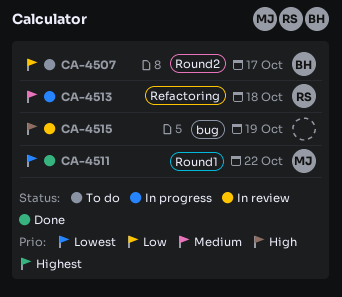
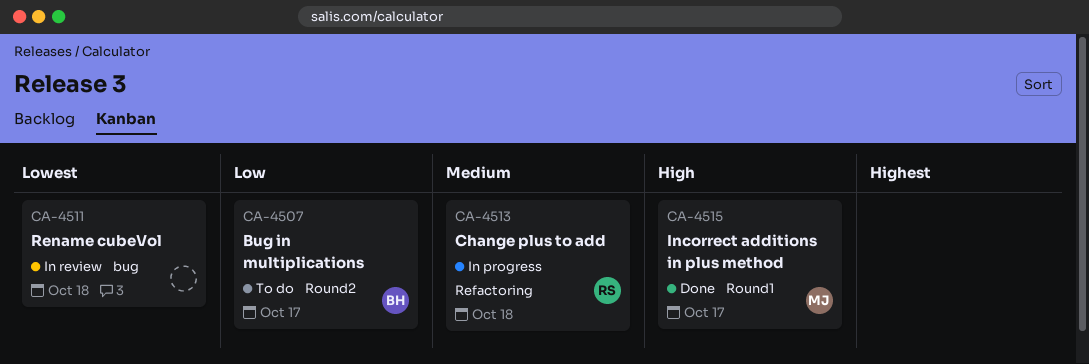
CA-4511, status: Done -> In review
CA-4511, owner: MJ -> none
CA-4511, label: Round1 -> bug
CA-4511, due: Oct 22 -> Oct 18
CA-4515, status: In review -> Done
CA-4515, owner: none -> MJ
CA-4515, label: bug -> Round1
CA-4515, due: Oct 19 -> Oct 17

